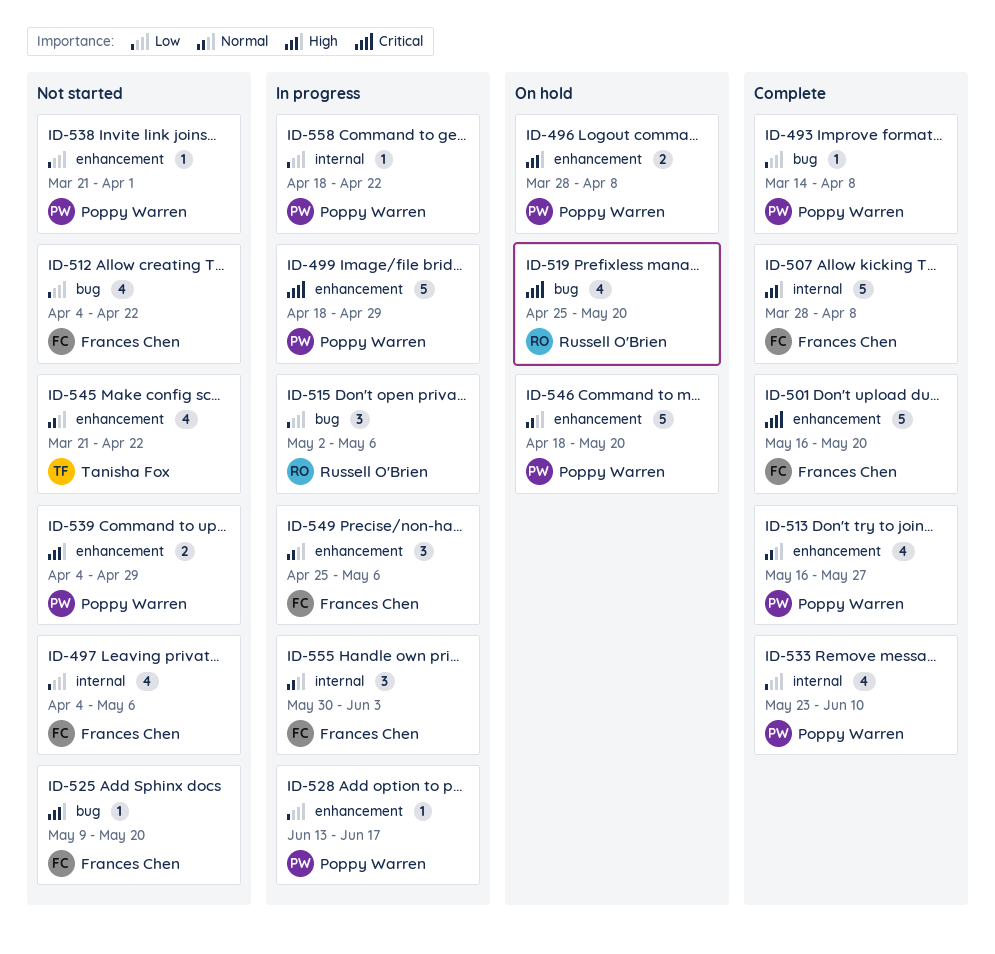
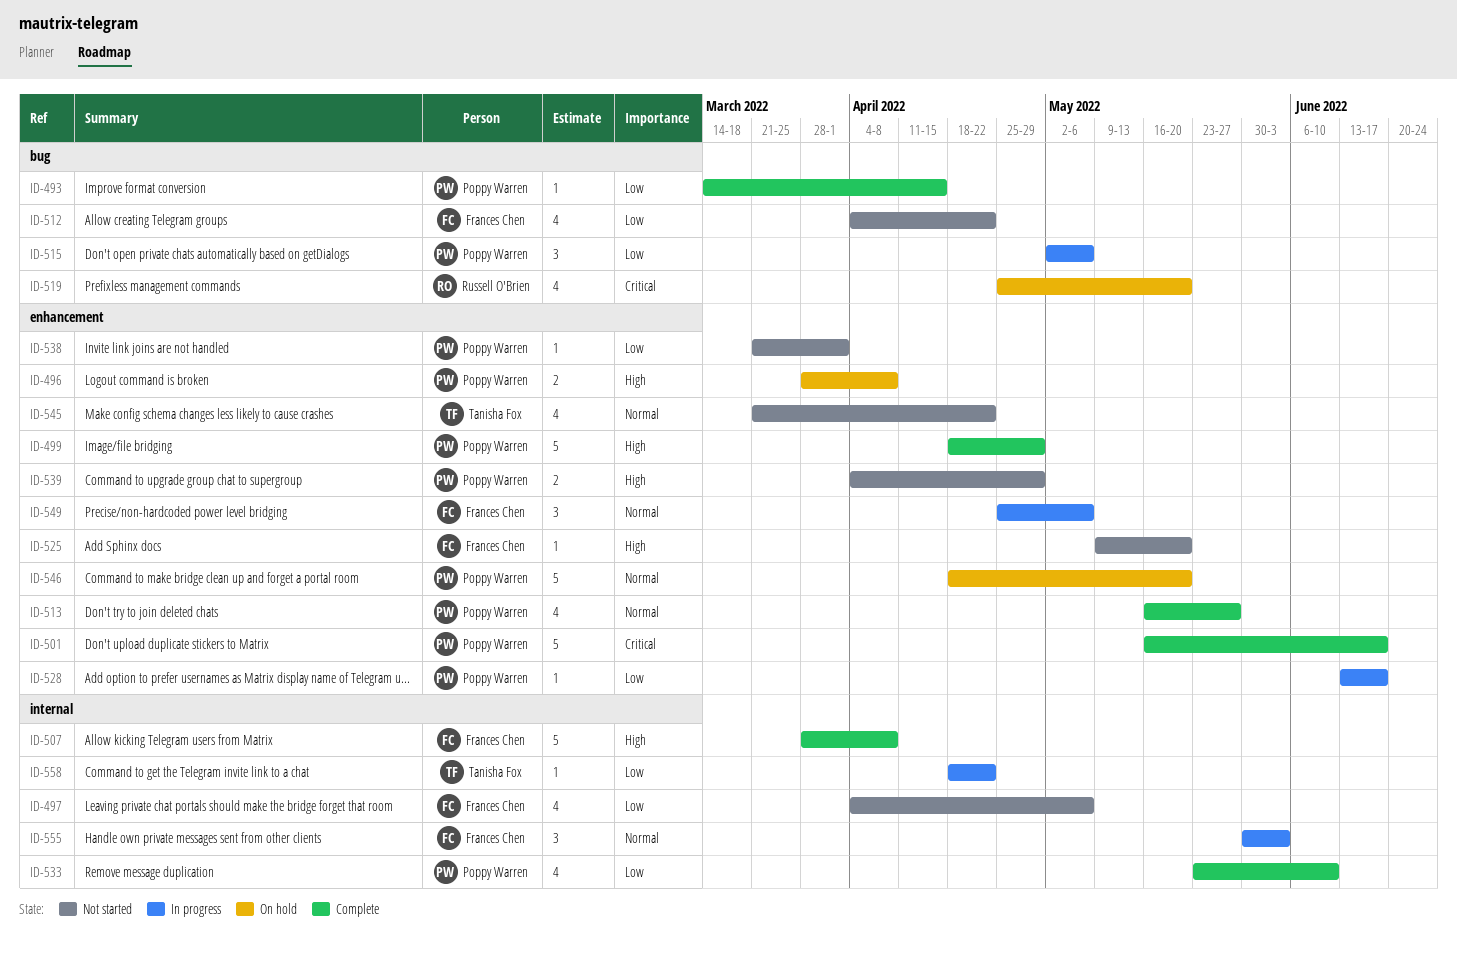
ID-493, due: Apr 8 -> Apr 15
ID-499, status: In progress -> Complete
ID-499, priority: Critical -> High
ID-501, owner: Frances Chen -> Poppy Warren
ID-501, due: May 20 -> Jun 17
ID-515, owner: Russell O'Brien -> Poppy Warren
ID-525, label: bug -> enhancement
ID-558, owner: Poppy Warren -> Tanisha Fox

